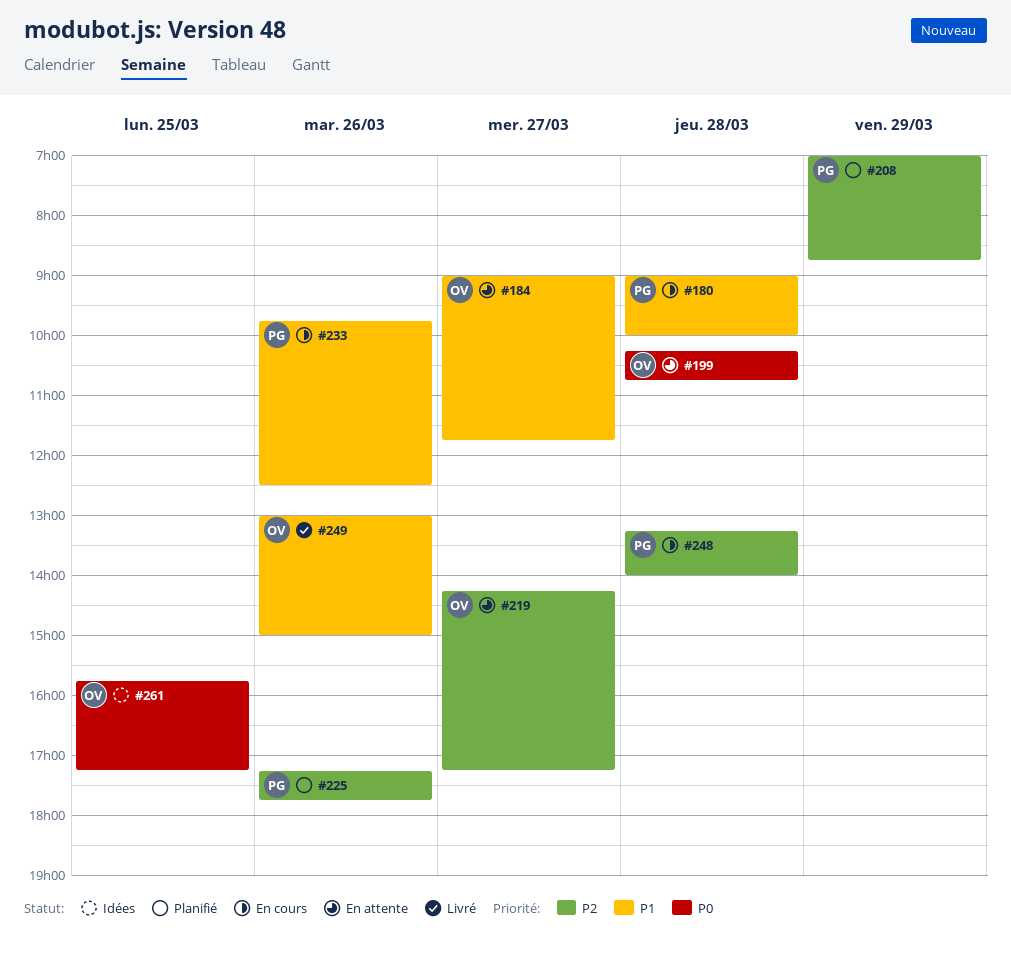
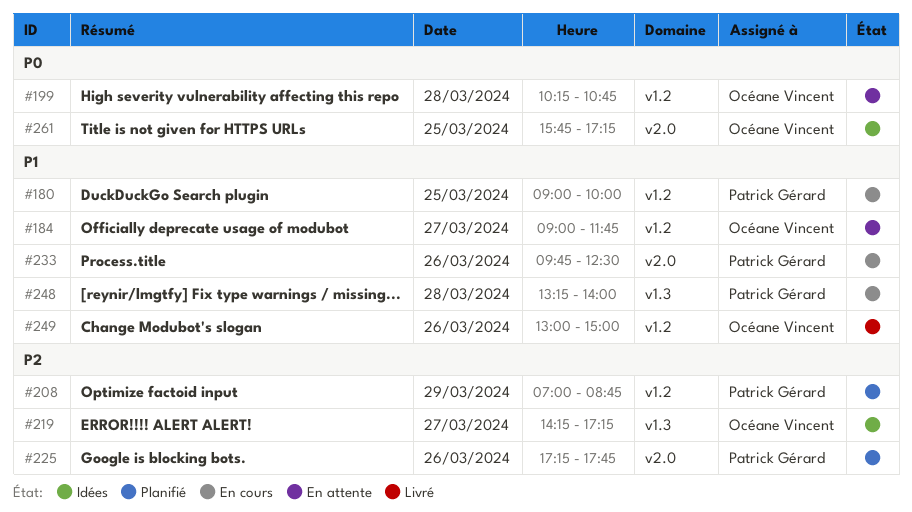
#180, day: Mar 28 -> Mar 25
#219, status: En attente -> Idées
#248, priority: P2 -> P1

